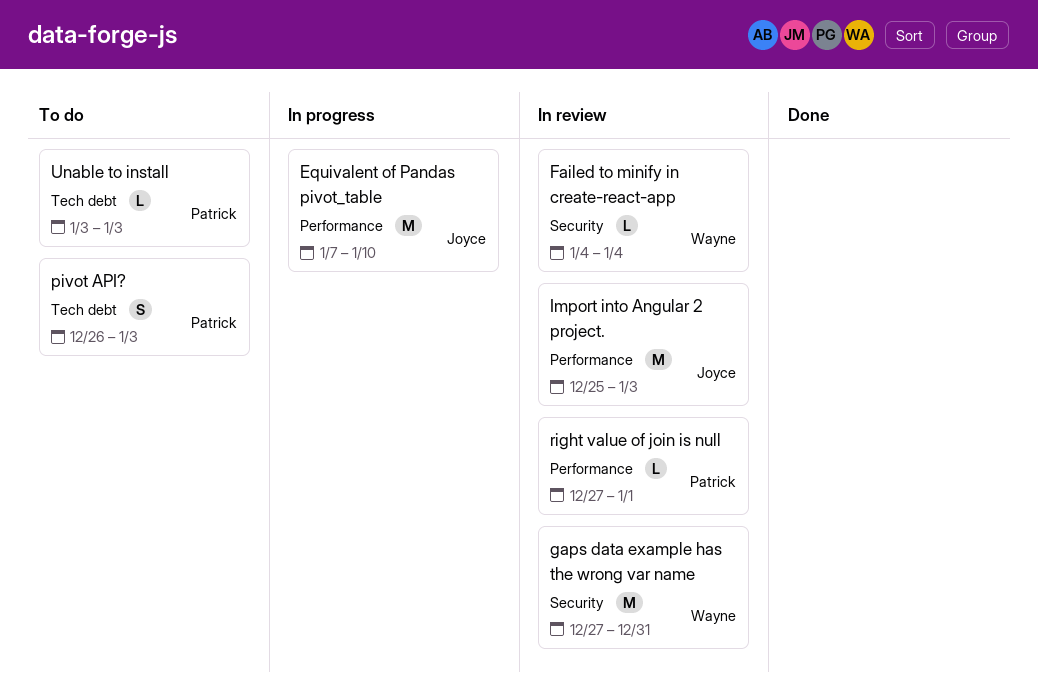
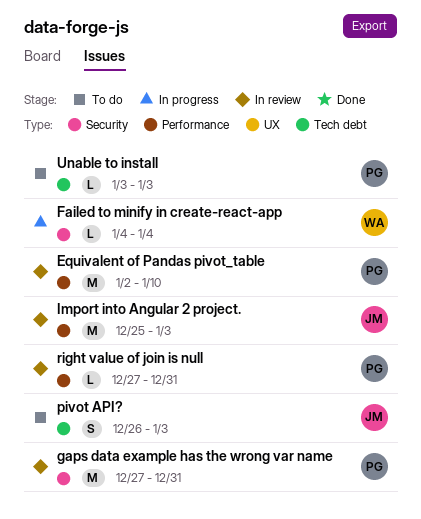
Equivalent of Pandas pivot_table, status: In progress -> In review
Equivalent of Pandas pivot_table, owner: Joyce -> Patrick
Equivalent of Pandas pivot_table, start: Jan 7 -> Jan 2
Failed to minify in create-react-app, status: In review -> In progress
gaps data example has the wrong var name, owner: Wayne -> Patrick
pivot API?, owner: Patrick -> Joyce
right value of join is null, due: Jan 1 -> Dec 31

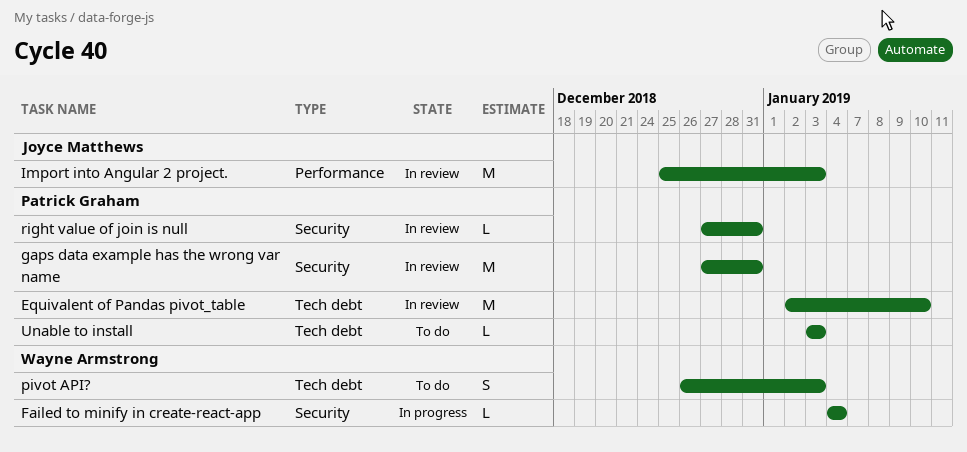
Equivalent of Pandas pivot_table, label: Performance -> Tech debt
pivot API?, owner: Joyce Matthews -> Wayne Armstrong
right value of join is null, label: Performance -> Security

